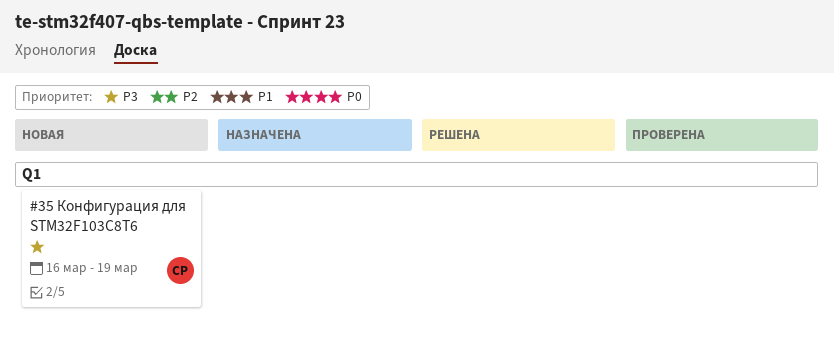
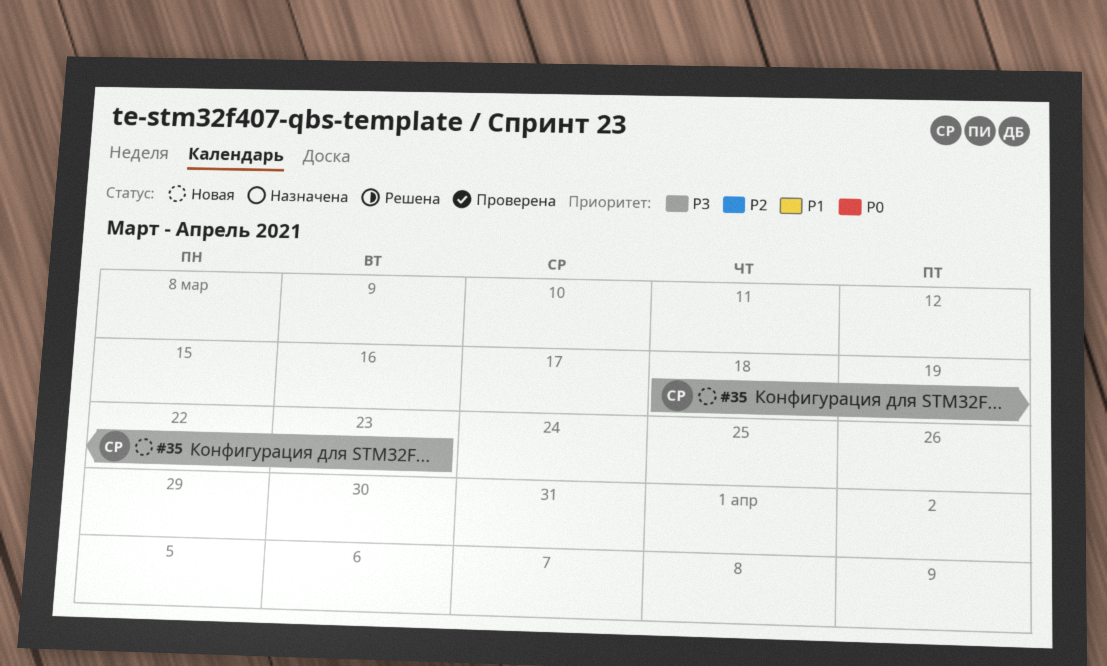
#35, start: Mar 16 -> Mar 18
#35, due: Mar 19 -> Mar 23

